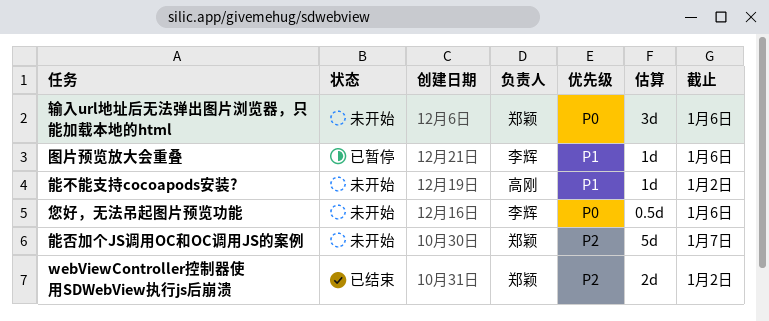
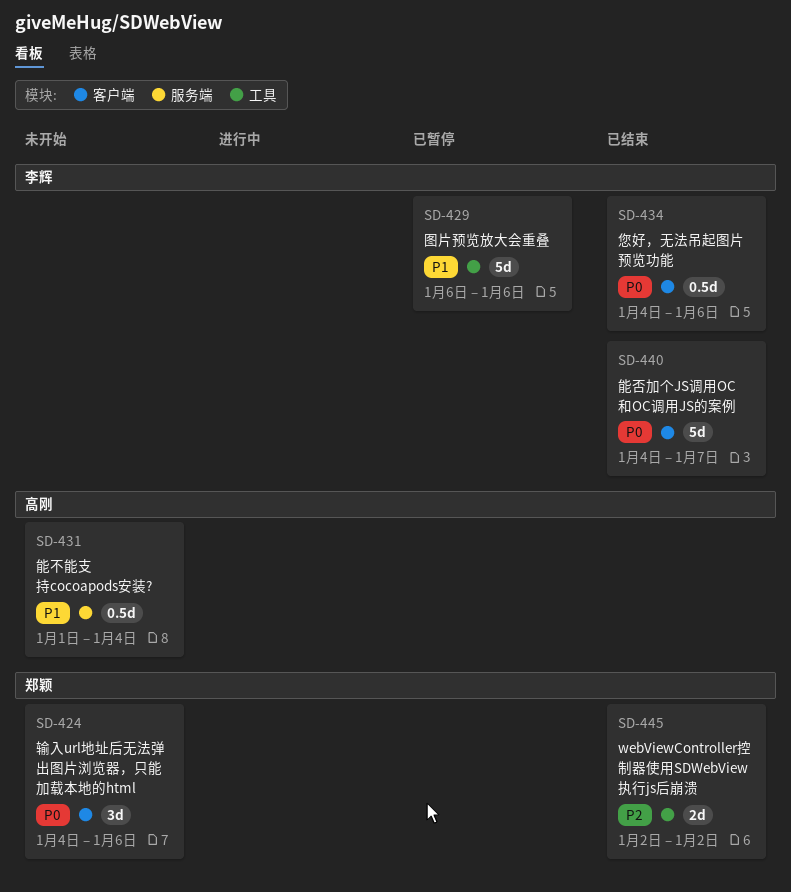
图片预览放大会重叠, estimate: 1d -> 5d
您好，无法吊起图片预览功能, status: 未开始 -> 已结束
能不能支持cocoapods安装?, estimate: 1d -> 0.5d
能不能支持cocoapods安装?, due: Jan 2 -> Jan 4
能否加个JS调用OC和OC调用JS的案例, status: 未开始 -> 已结束
能否加个JS调用OC和OC调用JS的案例, owner: 郑颖 -> 李辉
能否加个JS调用OC和OC调用JS的案例, priority: P2 -> P0

